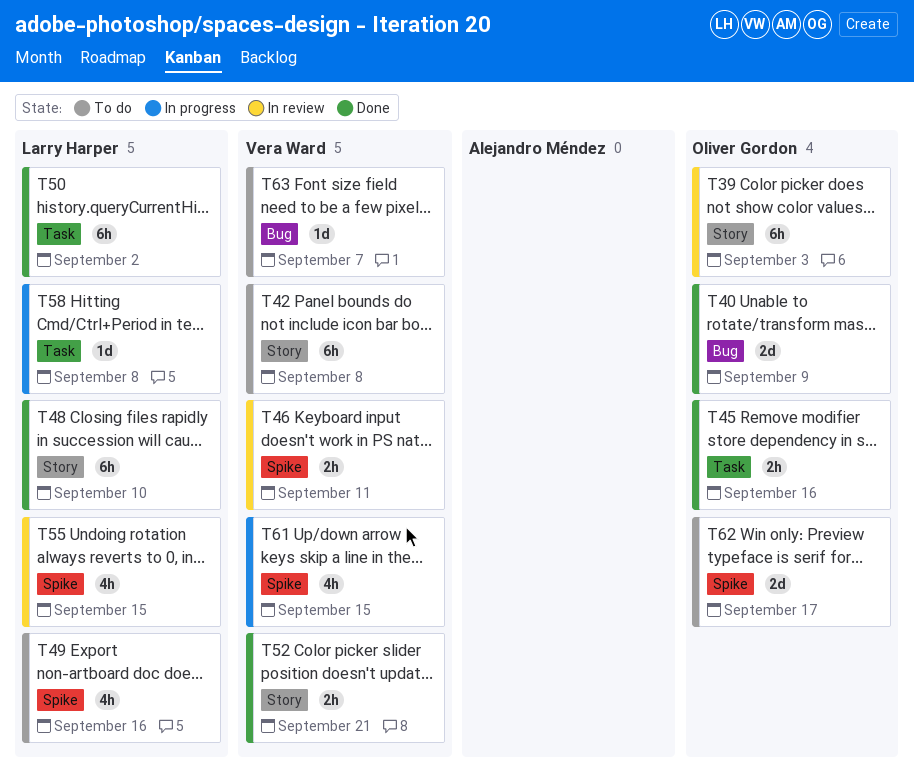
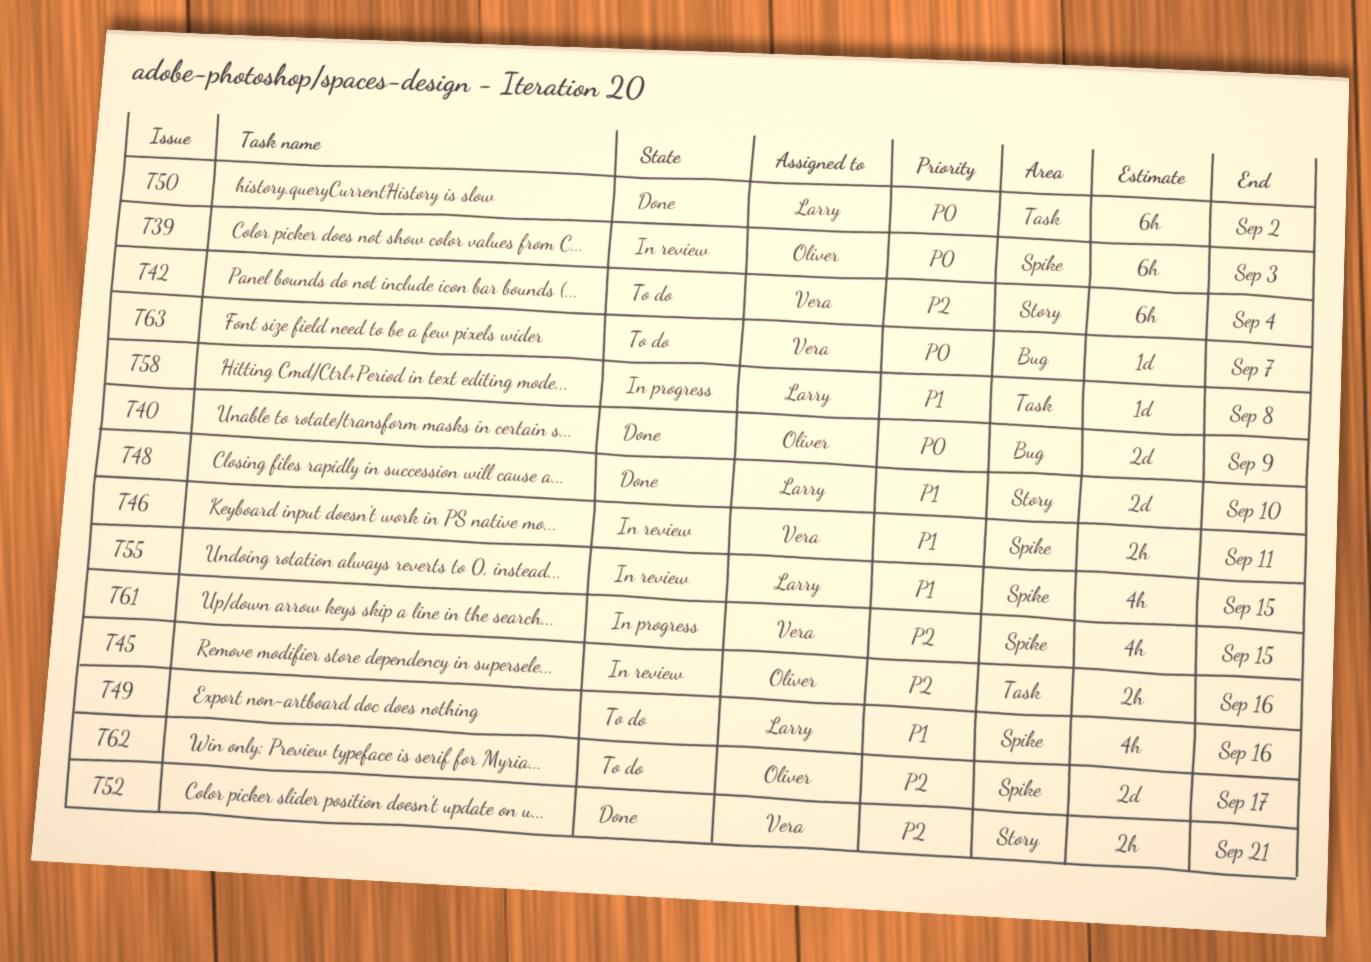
T39, label: Story -> Spike
T42, due: Sep 8 -> Sep 4
T45, status: Done -> In review
T48, estimate: 6h -> 2d

